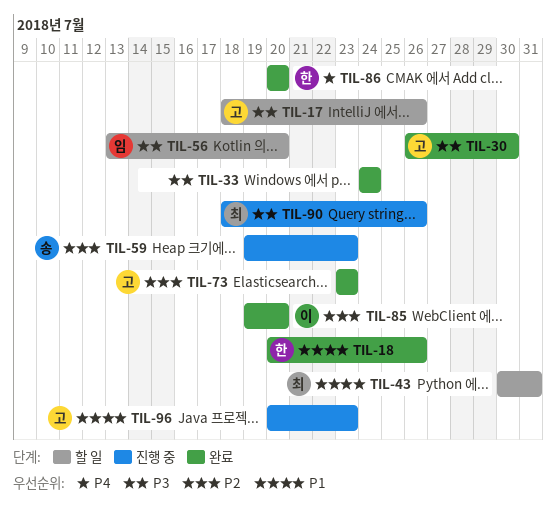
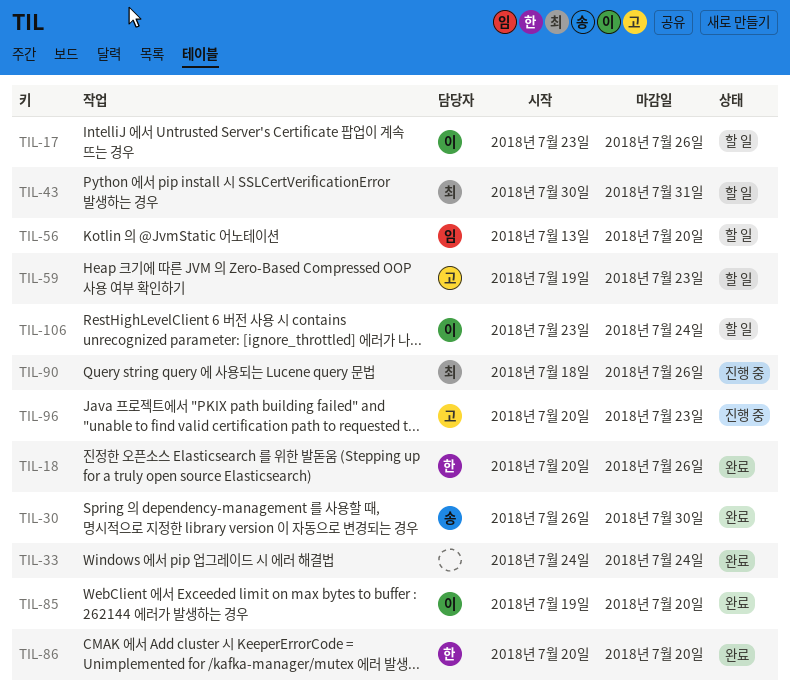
TIL-17, owner: 고 -> 이
TIL-17, start: Jul 18 -> Jul 23
TIL-30, owner: 고 -> 송
TIL-59, status: 진행 중 -> 할 일
TIL-59, owner: 송 -> 고
TIL-73: present -> none
TIL-106: none -> present

